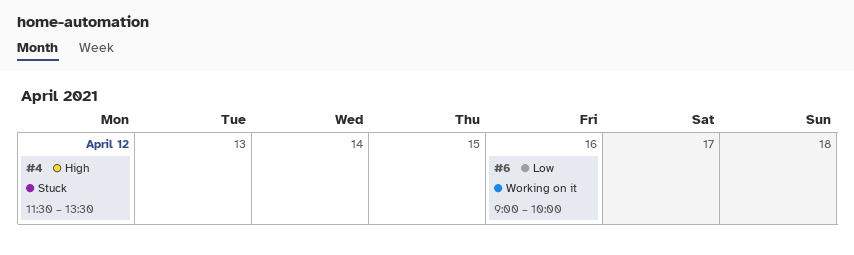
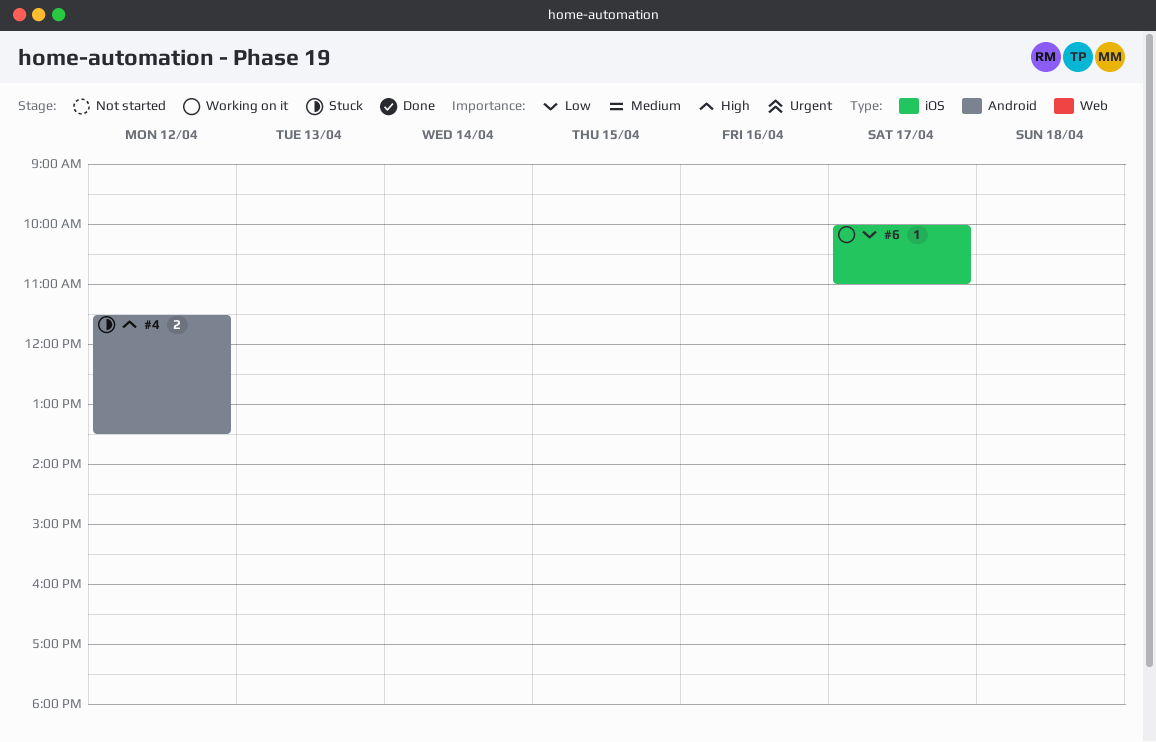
#6, day: Apr 16 -> Apr 17
#6, begins: 09:00 -> 10:00
#6, ends: 10:00 -> 11:00

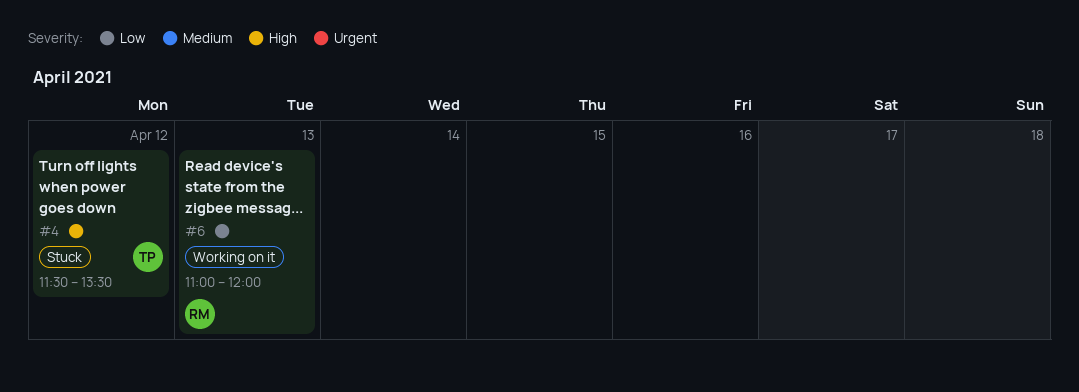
#6, day: Apr 17 -> Apr 13
#6, begins: 10:00 -> 11:00
#6, ends: 11:00 -> 12:00

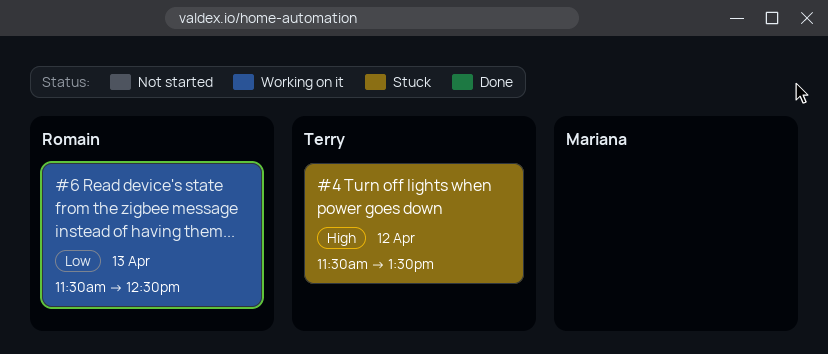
#6, begins: 11:00 -> 11:30
#6, ends: 12:00 -> 12:30

